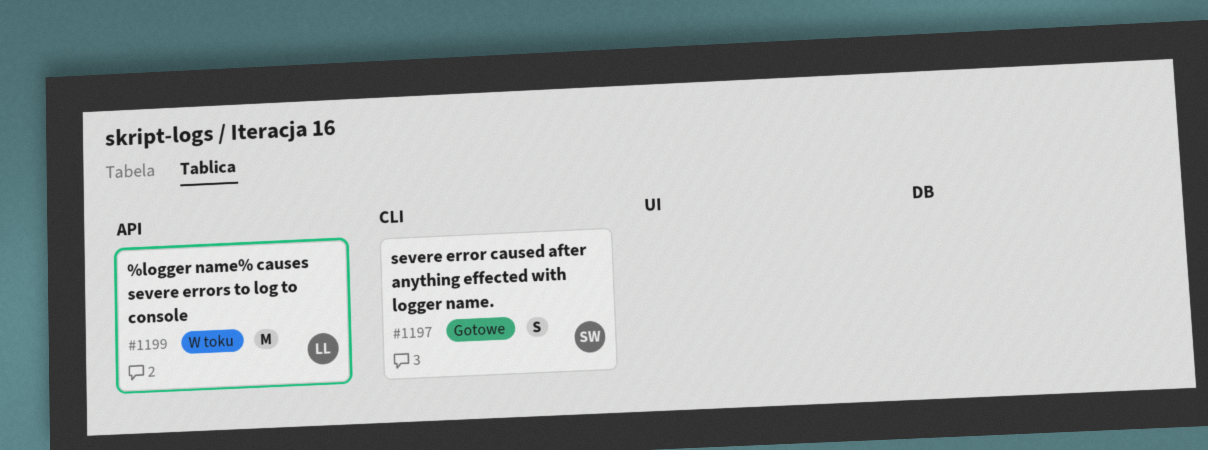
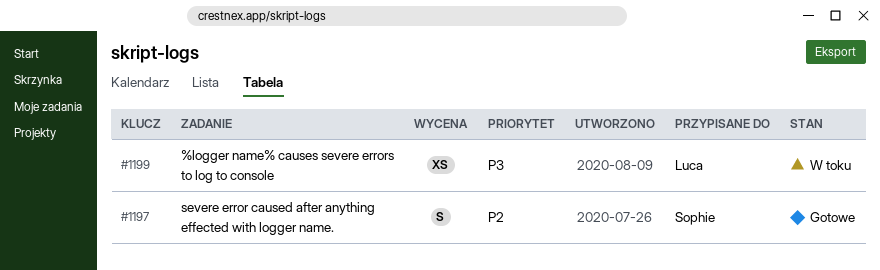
#1199, estimate: M -> XS

